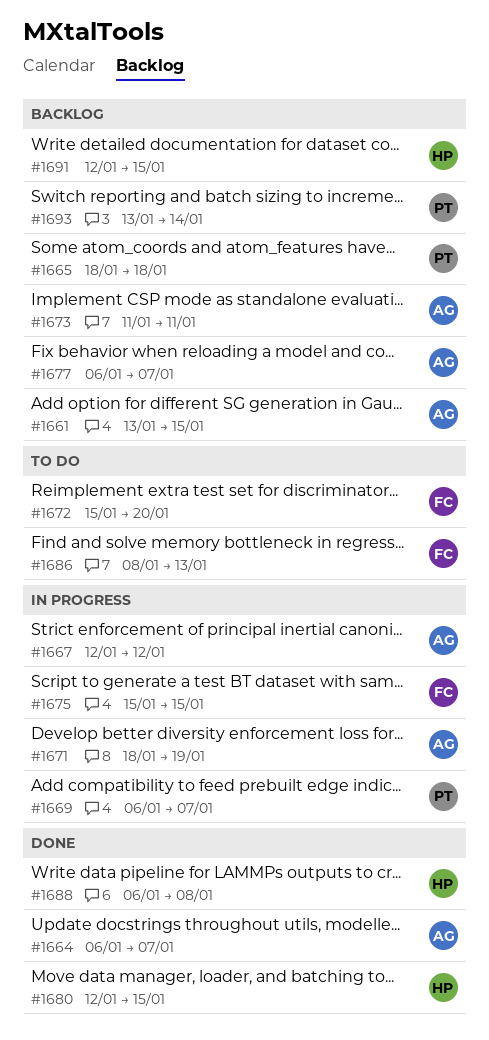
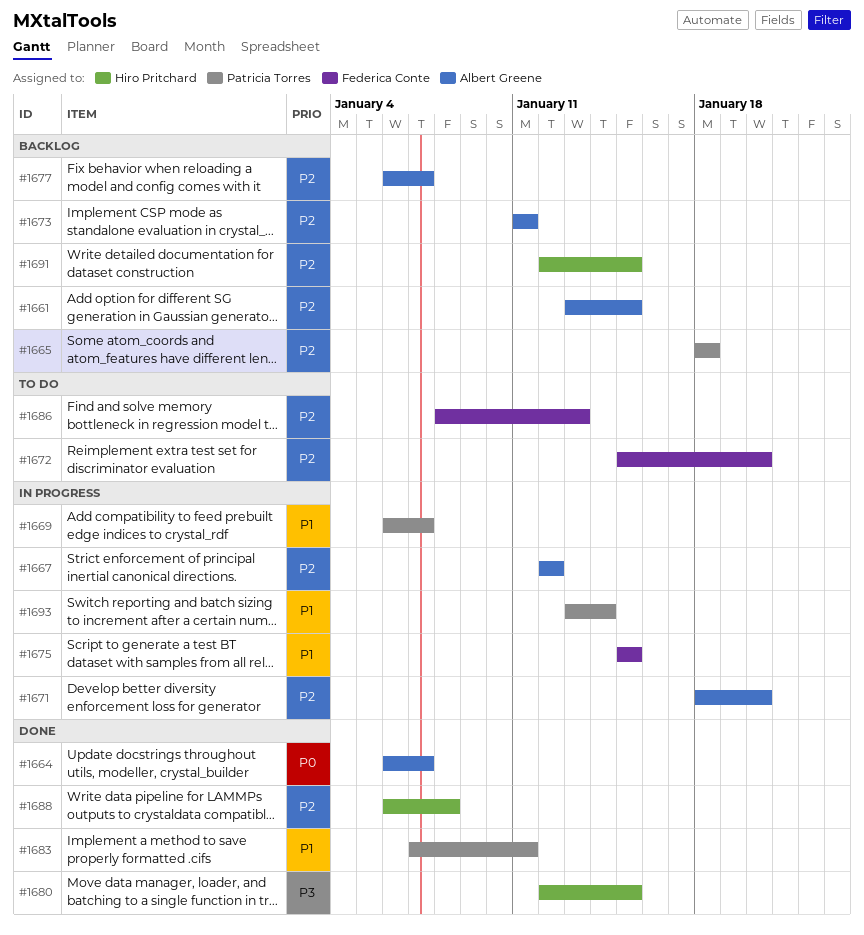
#1671, due: Jan 19 -> Jan 20
#1683: none -> present
#1693, status: Backlog -> In progress

